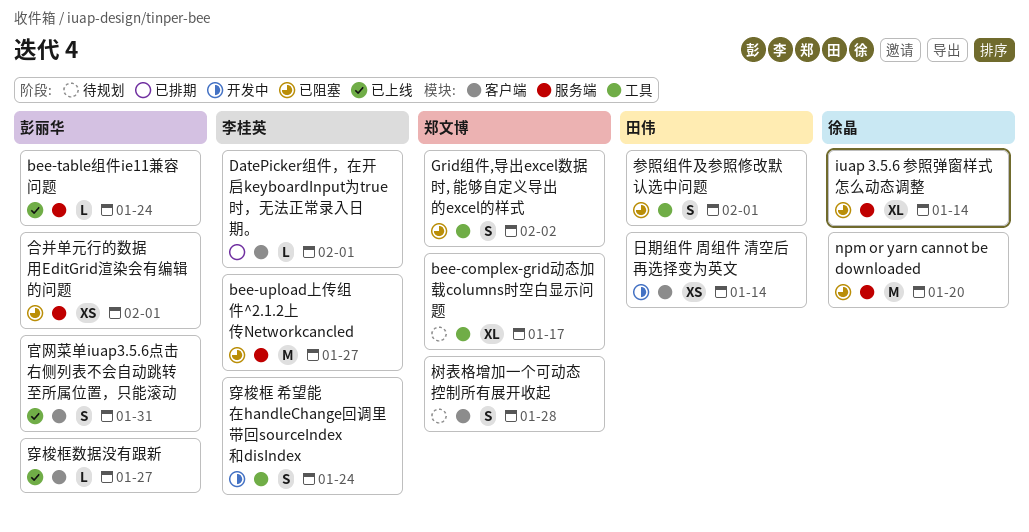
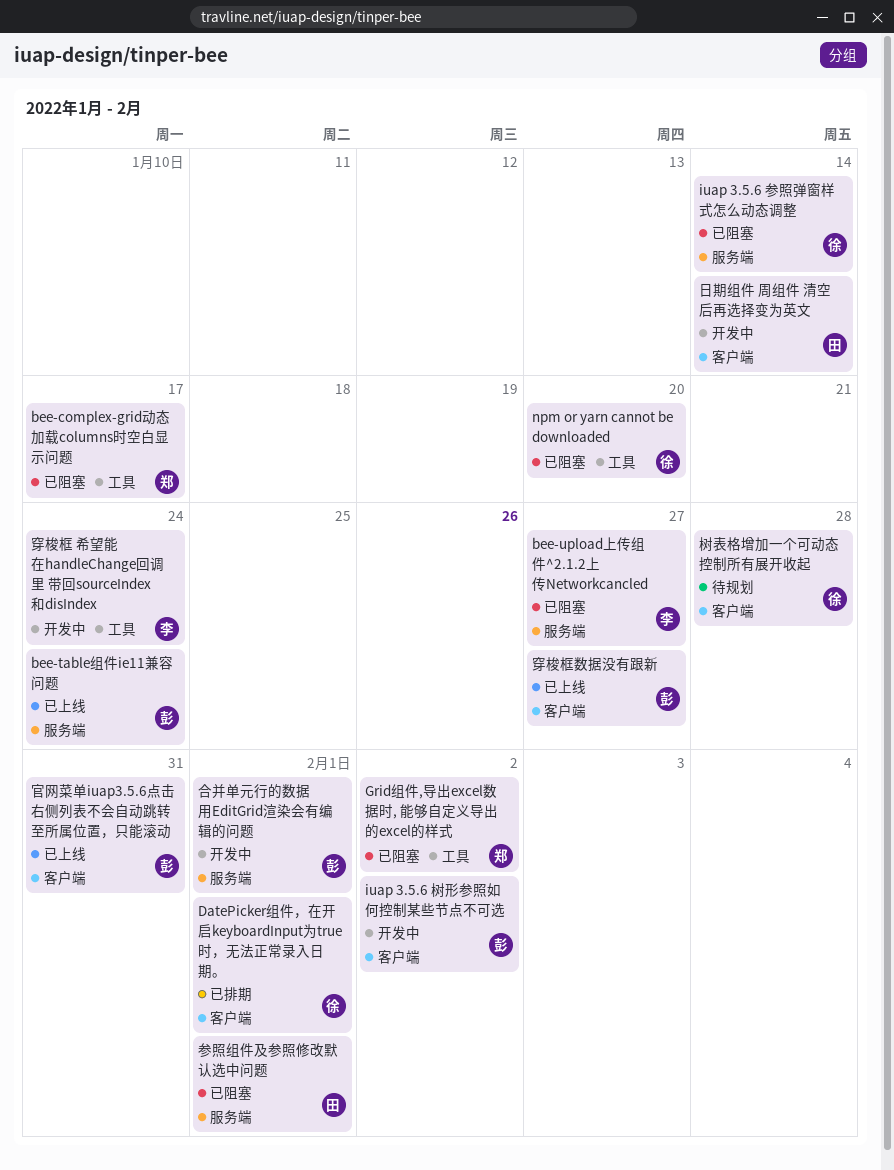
bee-complex-grid动态加载columns时空白显示问题, status: 待规划 -> 已阻塞
DatePicker组件，在开启keyboardInput为true时，无法正常录入日期。, owner: 李桂英 -> 徐晶
iuap 3.5.6 树形参照如何控制某些节点不可选: none -> present
npm or yarn cannot be downloaded, label: 服务端 -> 工具
参照组件及参照修改默认选中问题, label: 工具 -> 服务端
合并单元行的数据 用EditGrid渲染会有编辑的问题, status: 已阻塞 -> 开发中
树表格增加一个可动态控制所有展开收起, owner: 郑文博 -> 徐晶

